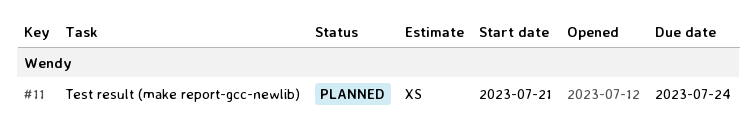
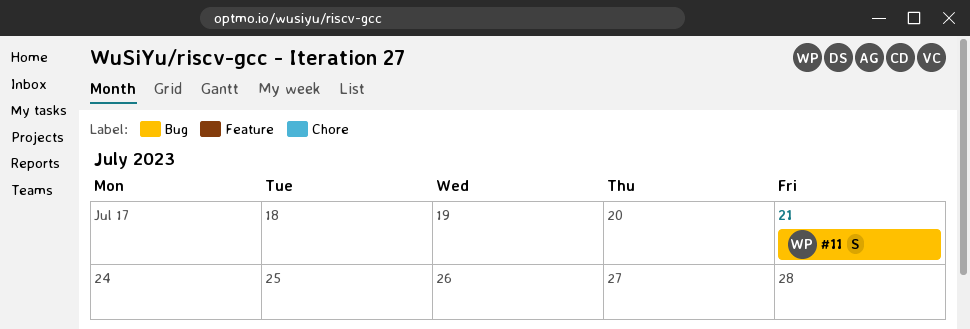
#11, estimate: XS -> S
#11, due: Jul 24 -> Jul 21

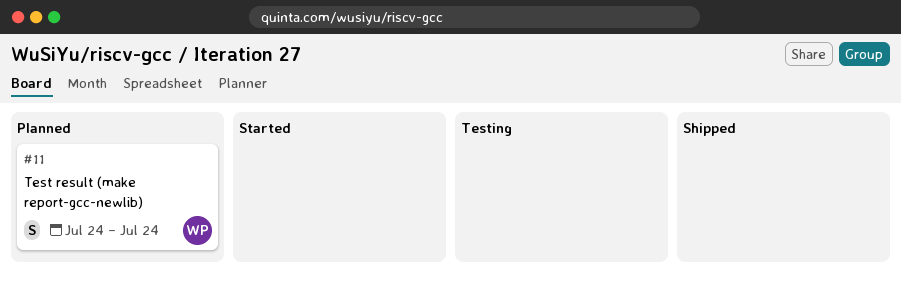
#11, start: Jul 21 -> Jul 24
#11, due: Jul 21 -> Jul 24

